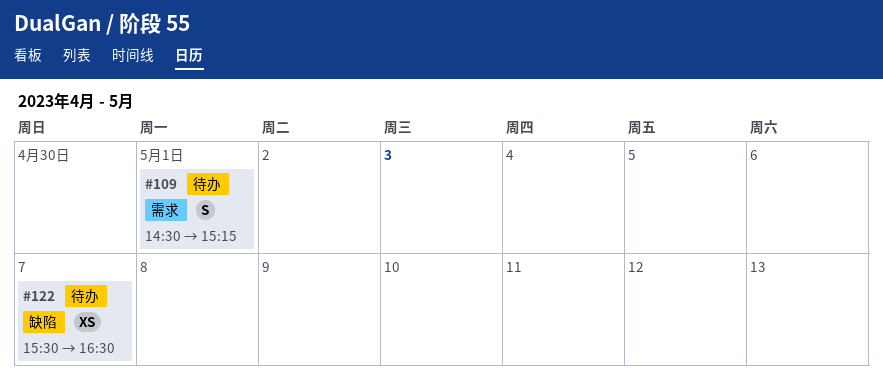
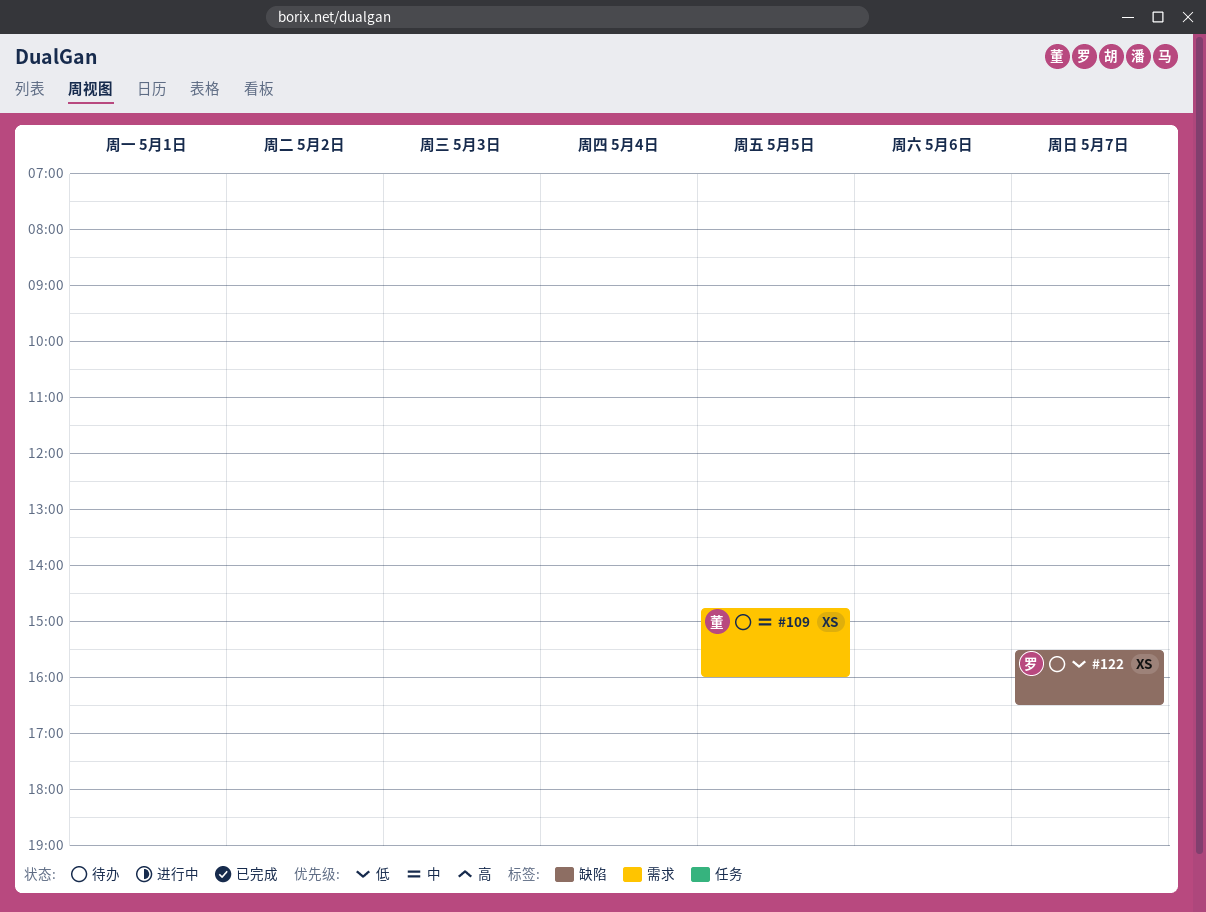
#109, estimate: S -> XS
#109, day: May 1 -> May 5
#109, begins: 14:30 -> 14:45
#109, ends: 15:15 -> 16:00

